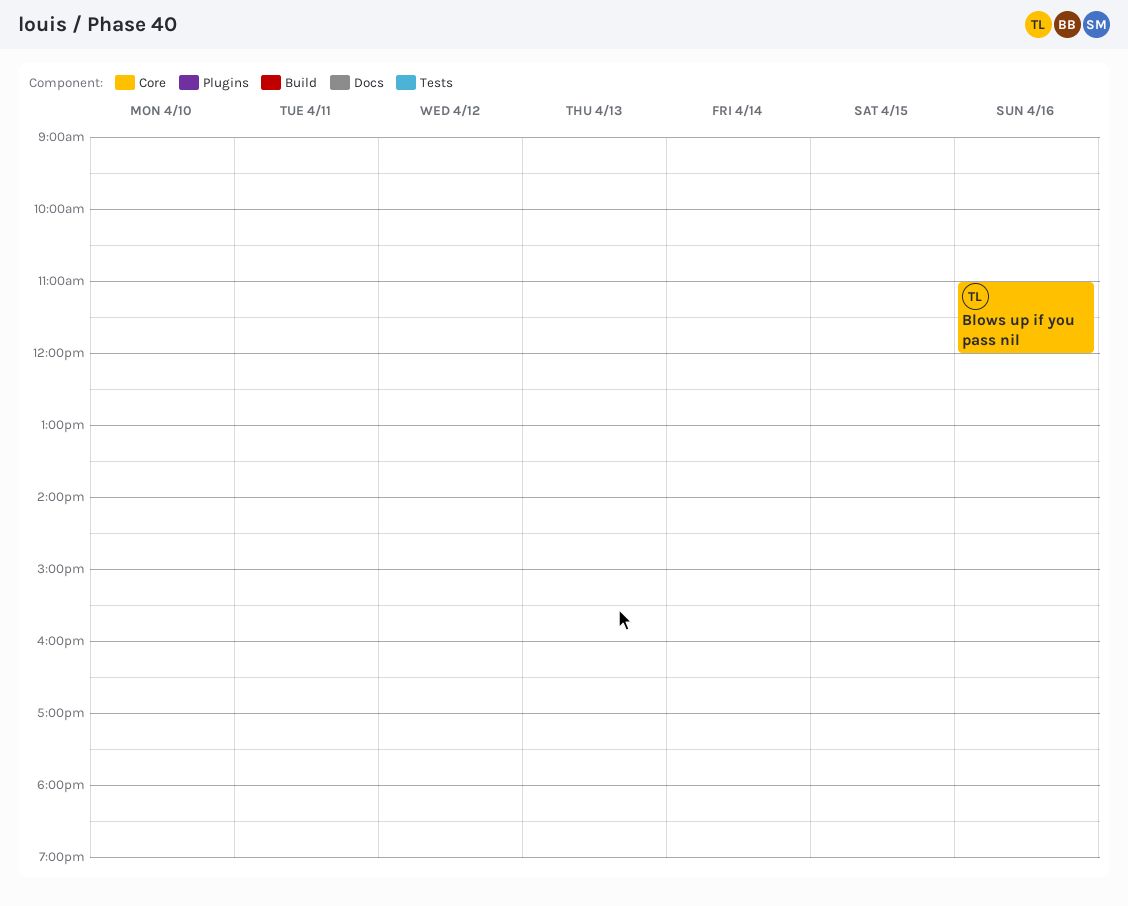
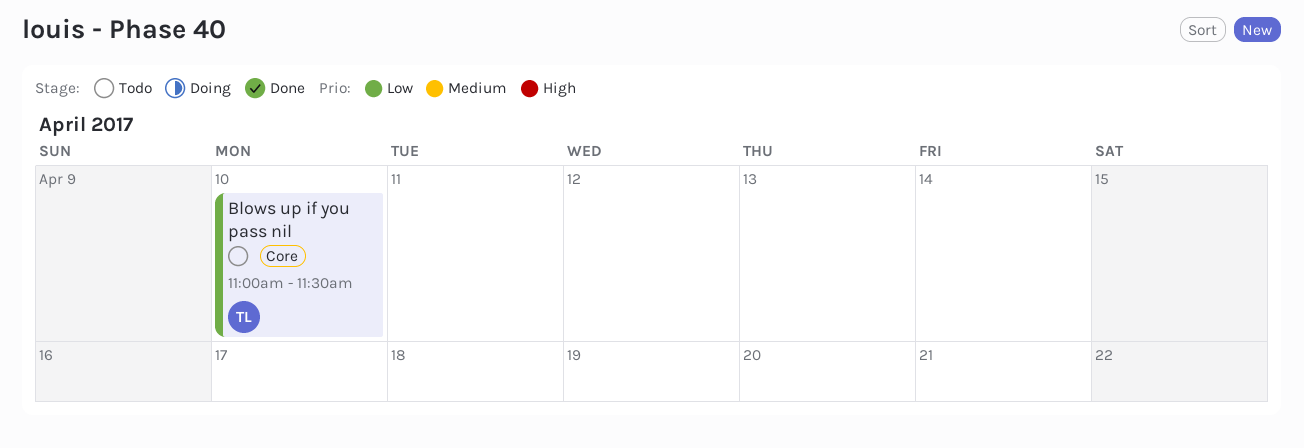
Blows up if you pass nil, day: Apr 16 -> Apr 10
Blows up if you pass nil, ends: 12:00 -> 11:30

